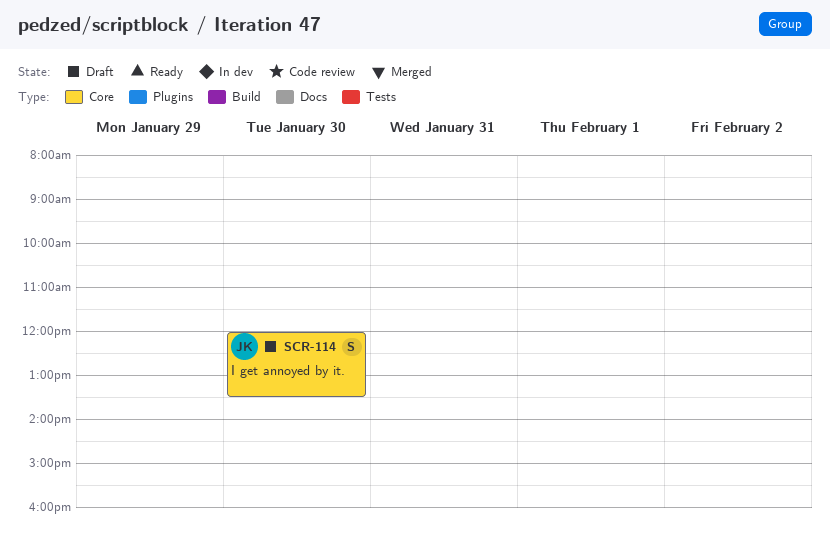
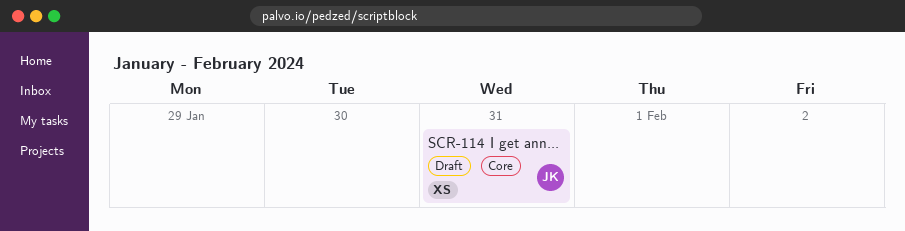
SCR-114, estimate: S -> XS
SCR-114, day: Jan 30 -> Jan 31

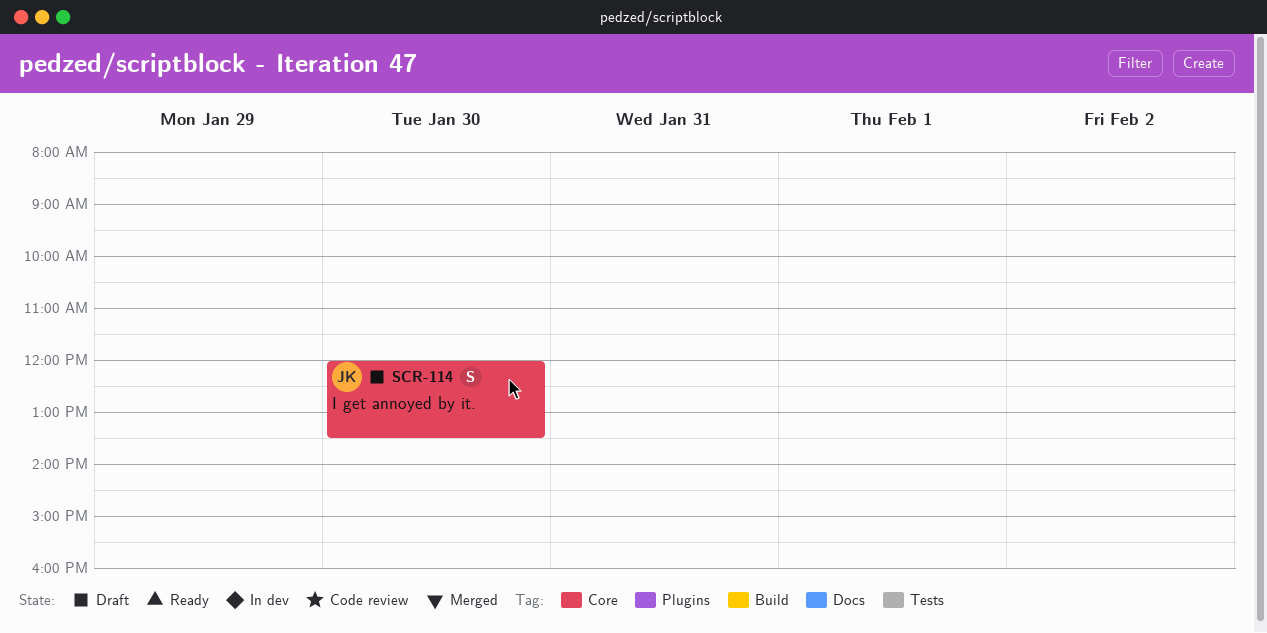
SCR-114, estimate: XS -> S
SCR-114, day: Jan 31 -> Jan 30

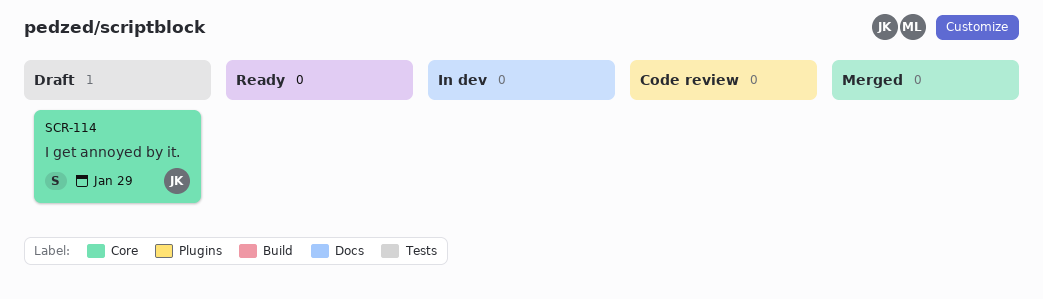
SCR-114, day: Jan 30 -> Jan 29

